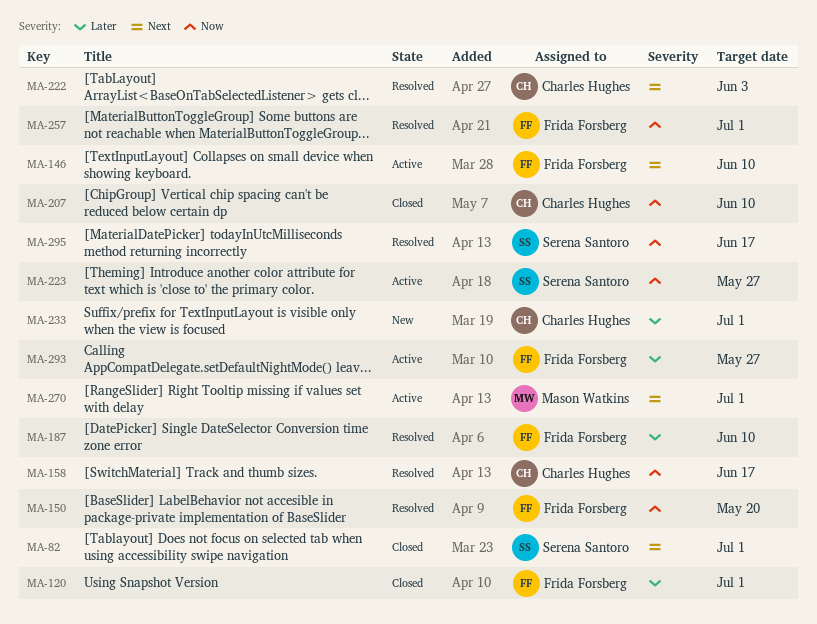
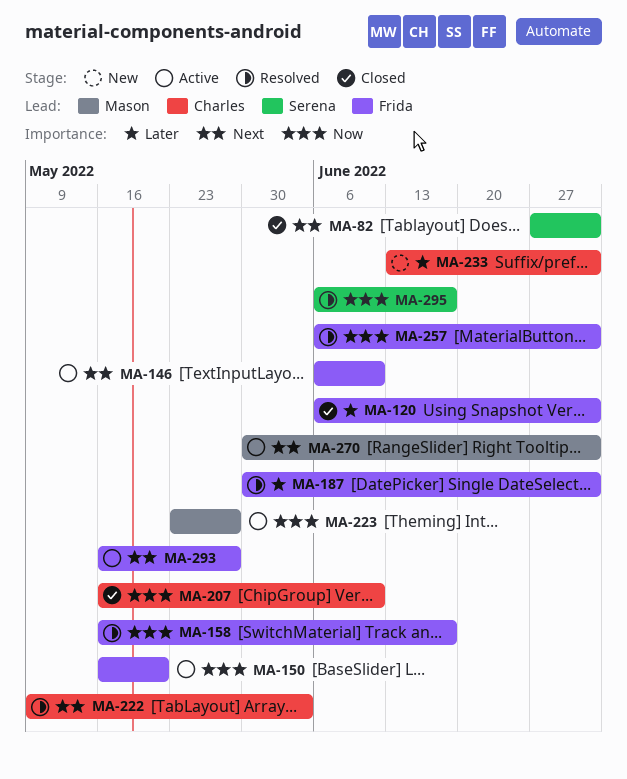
MA-150, status: Resolved -> Active
MA-158, owner: Charles Hughes -> Frida Forsberg
MA-187, due: Jun 10 -> Jul 1
MA-223, owner: Serena Santoro -> Mason Watkins
MA-293, priority: Later -> Next

